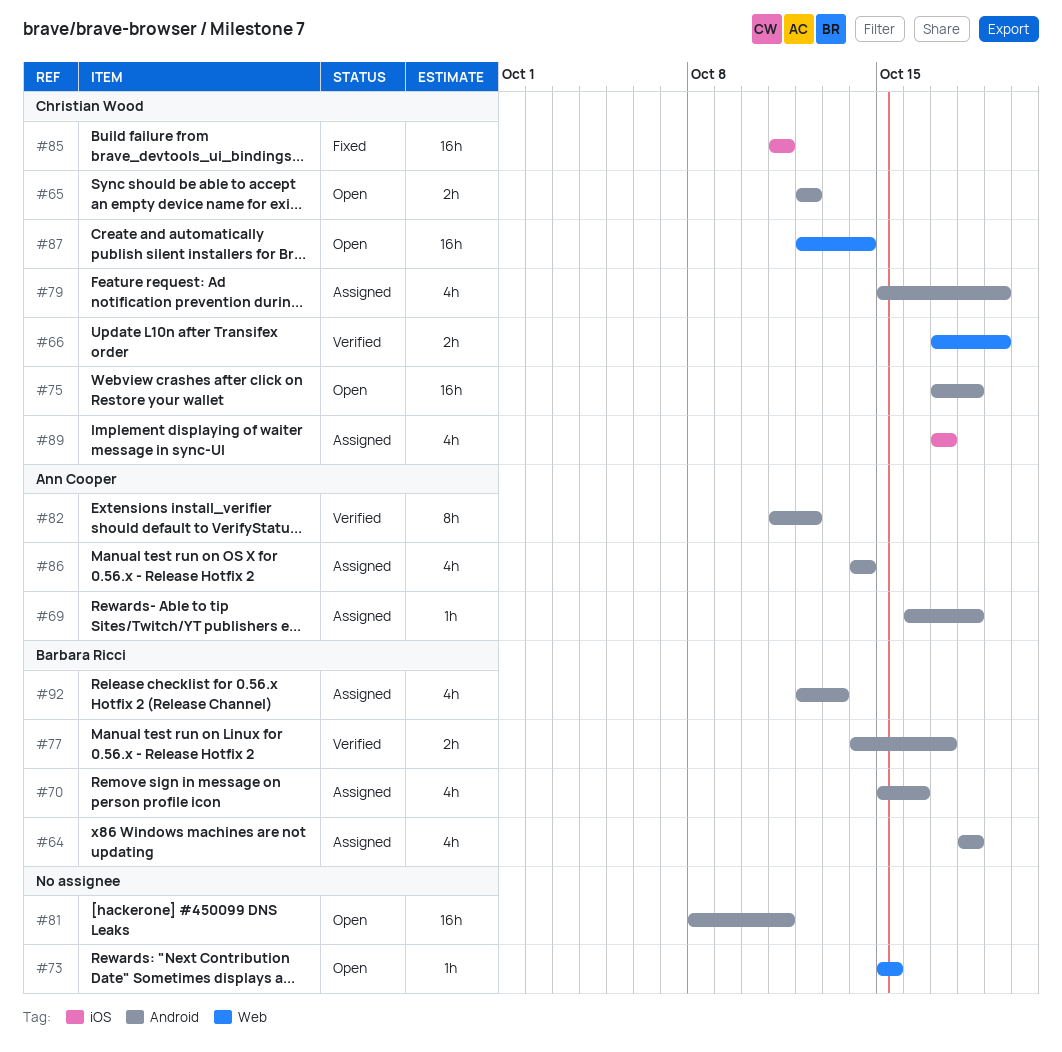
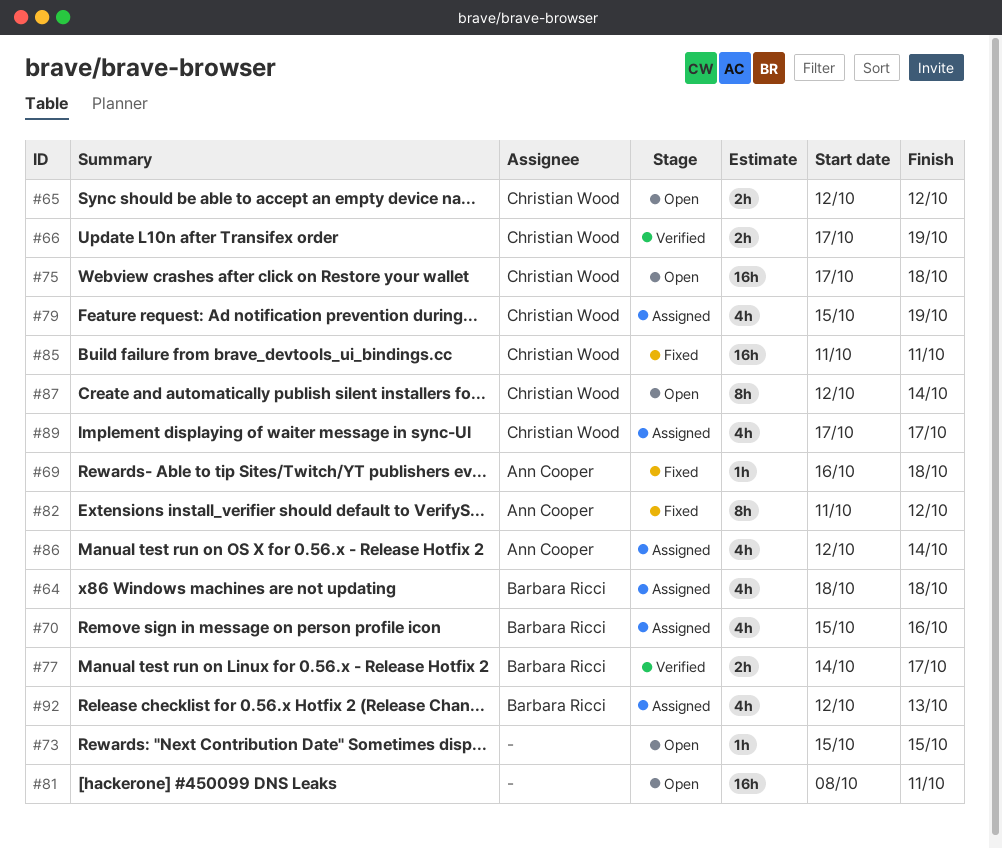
#69, status: Assigned -> Fixed
#82, status: Verified -> Fixed
#86, start: Oct 14 -> Oct 12
#87, estimate: 16h -> 8h

